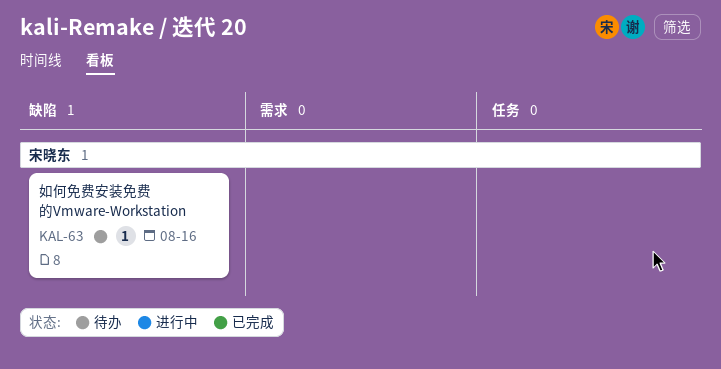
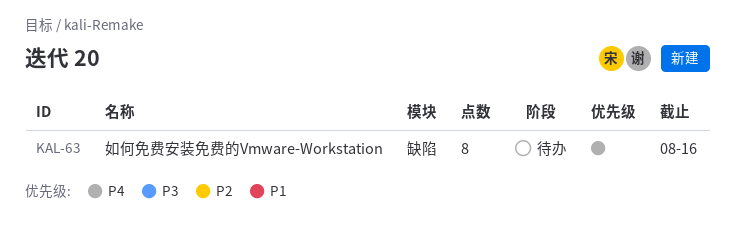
KAL-63, estimate: 1 -> 8

